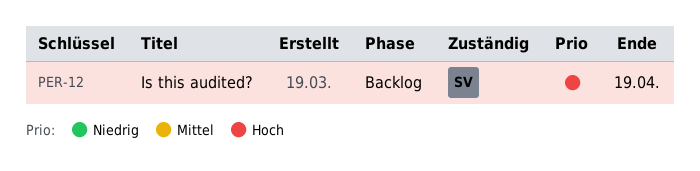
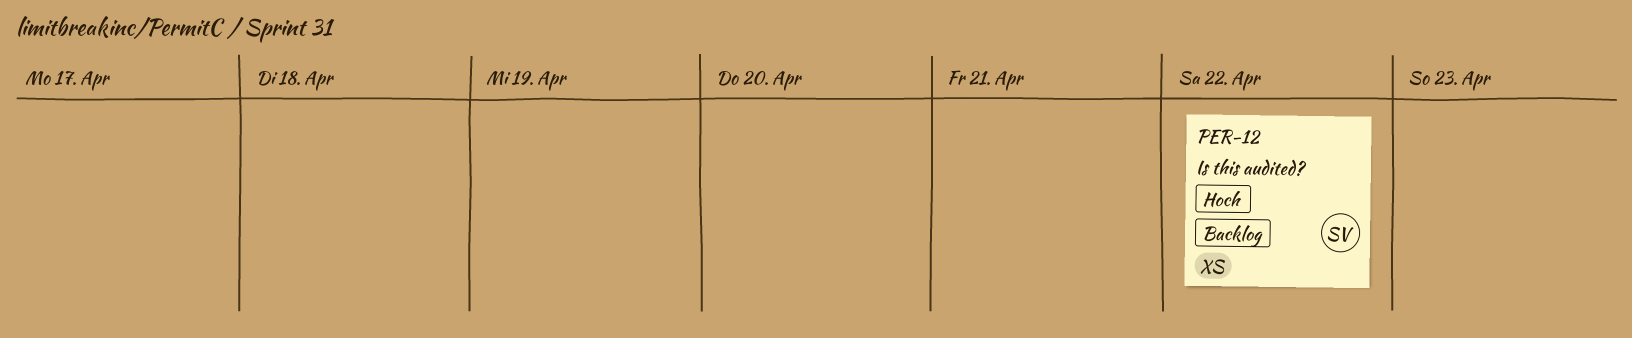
PER-12, due: Apr 19 -> Apr 22

